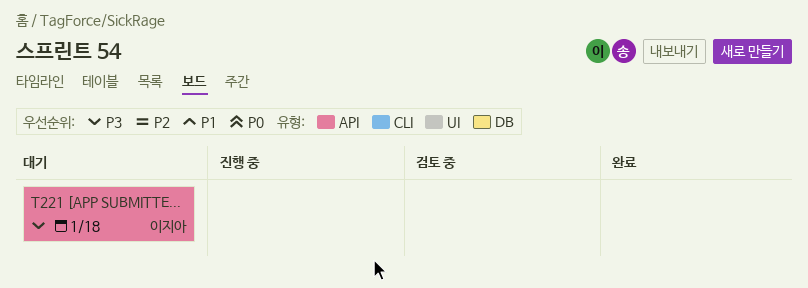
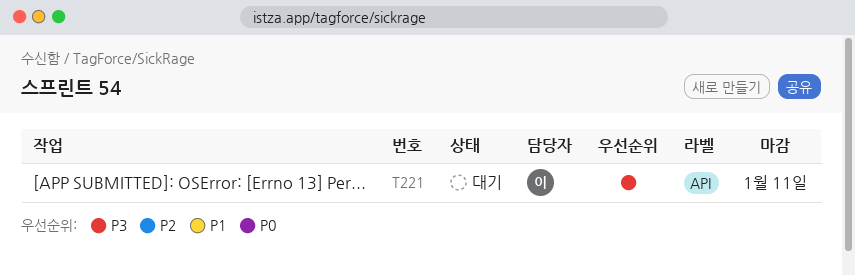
T221, due: Jan 18 -> Jan 11

